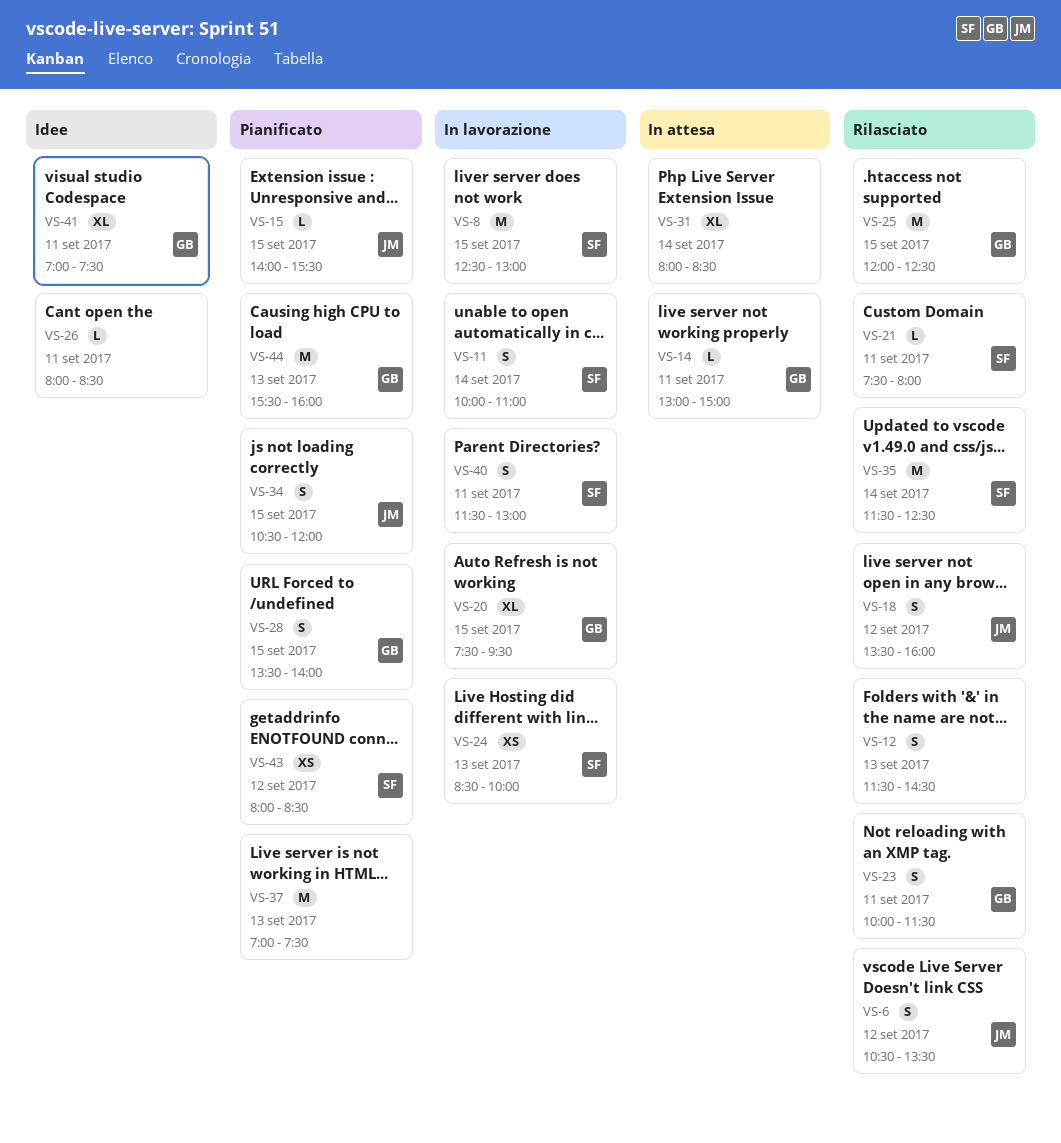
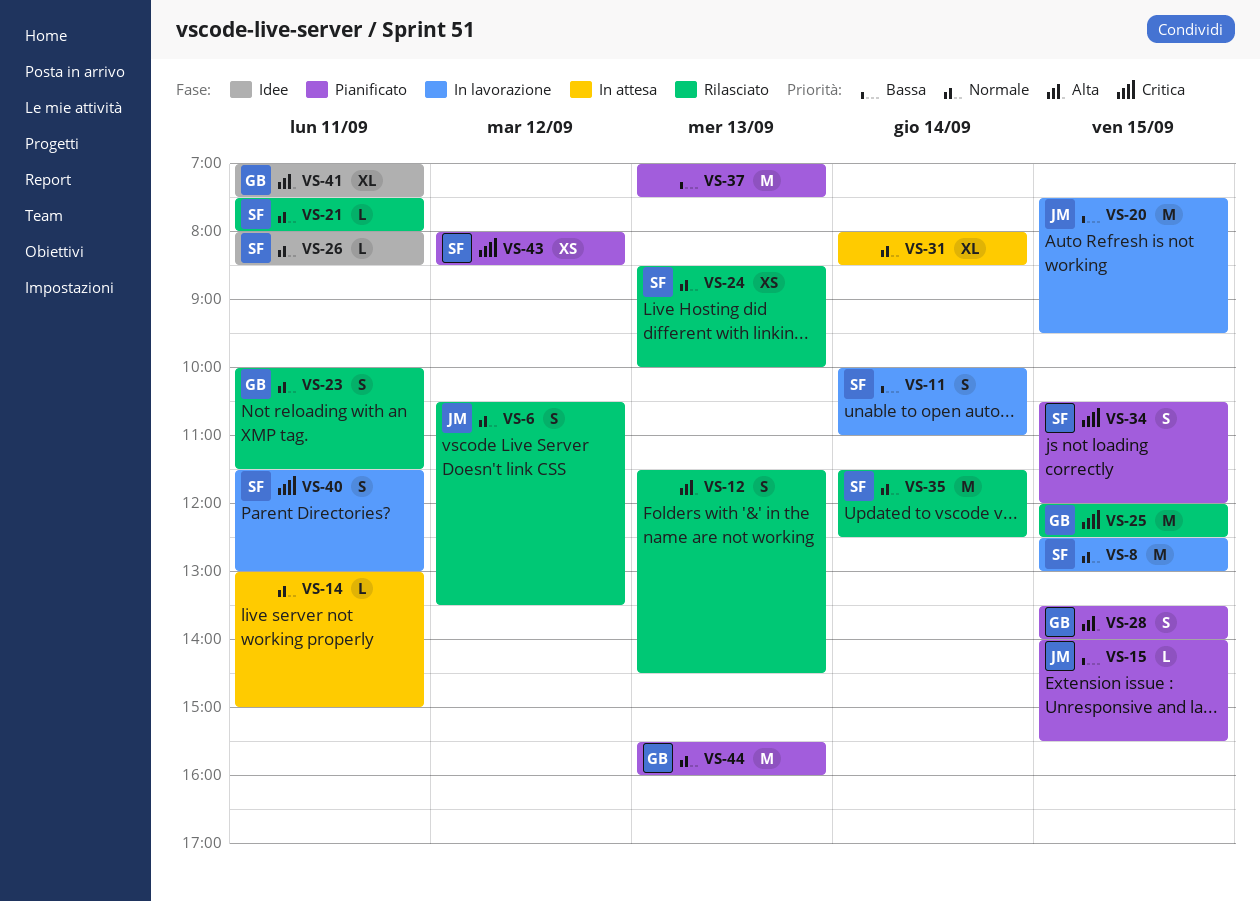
VS-14, owner: GB -> none
VS-18: present -> none
VS-20, owner: GB -> JM
VS-20, estimate: XL -> M
VS-24, status: In lavorazione -> Rilasciato
VS-26, owner: none -> SF
VS-34, owner: JM -> SF

